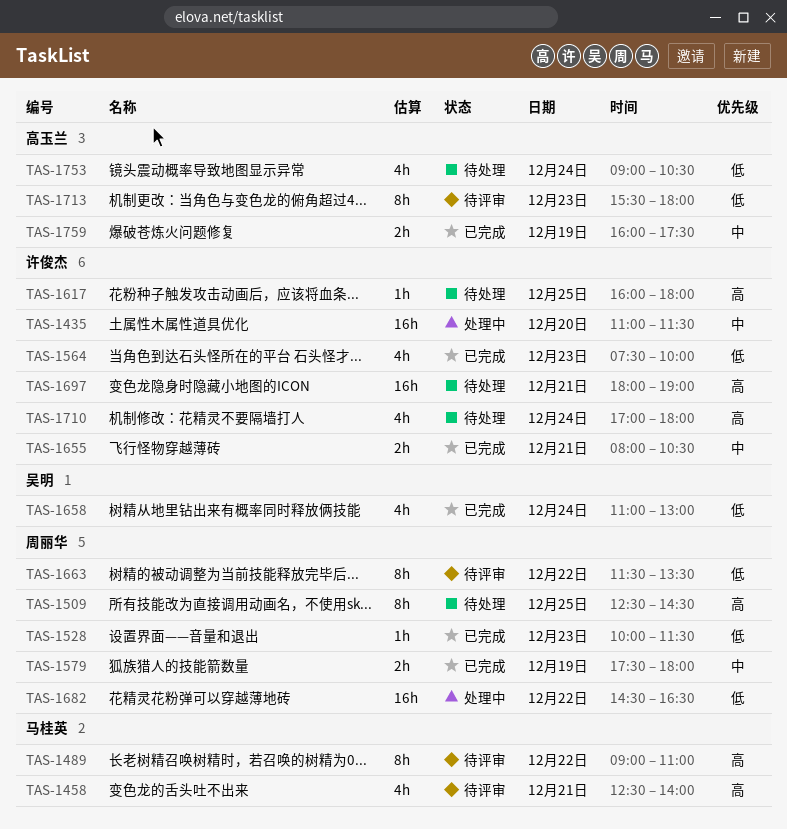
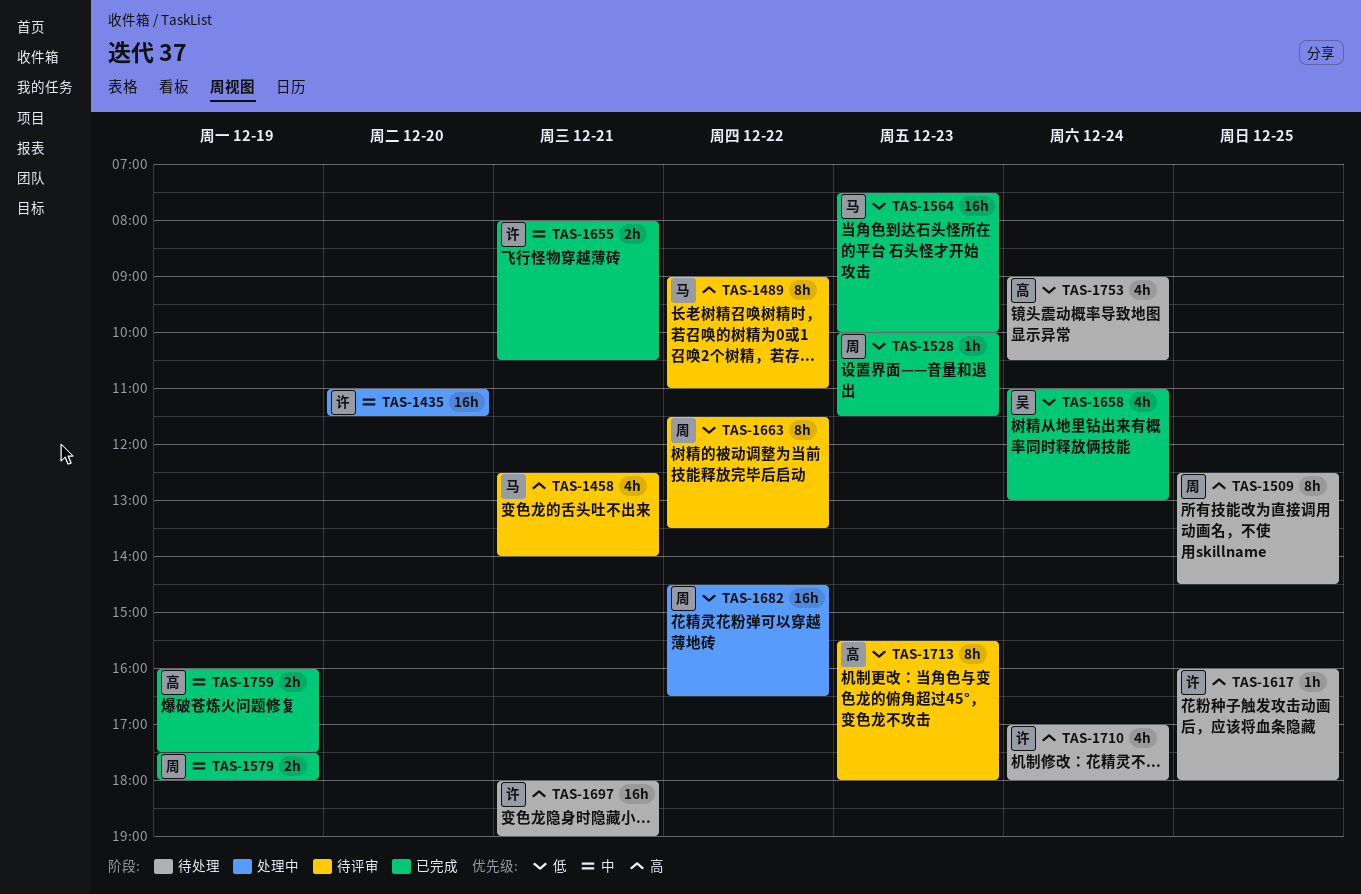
TAS-1564, owner: 许俊杰 -> 马桂英
TAS-1564, estimate: 4h -> 16h

